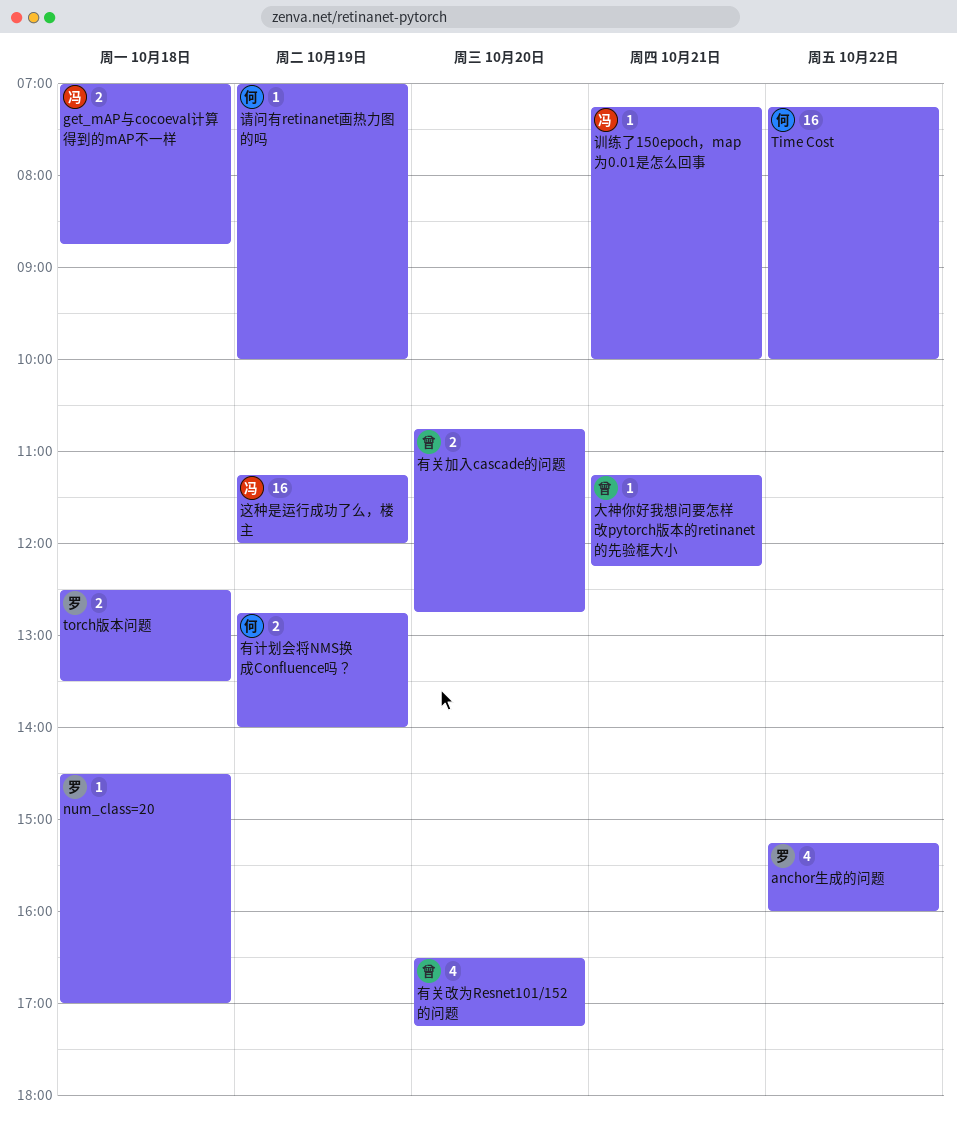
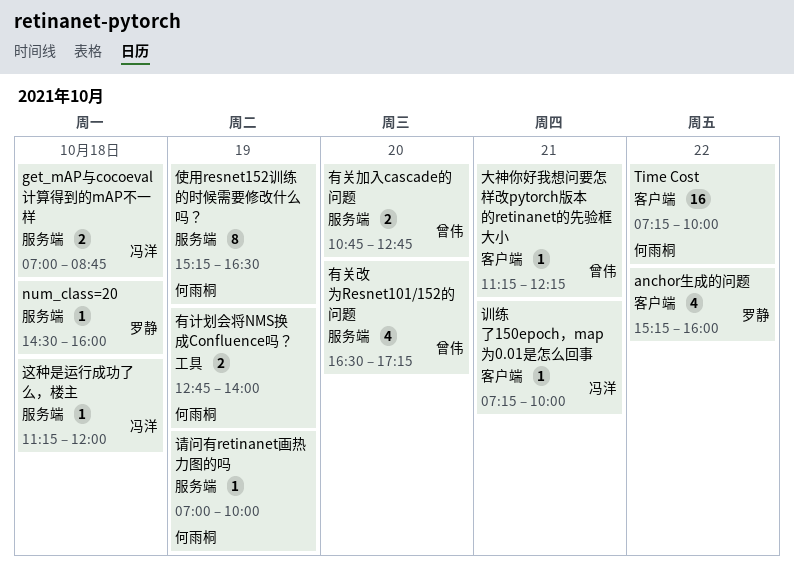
num_class=20, ends: 17:00 -> 16:00
torch版本问题: present -> none
使用resnet152训练的时候需要修改什么吗？: none -> present
这种是运行成功了么，楼主, estimate: 16 -> 1
这种是运行成功了么，楼主, day: Oct 19 -> Oct 18

